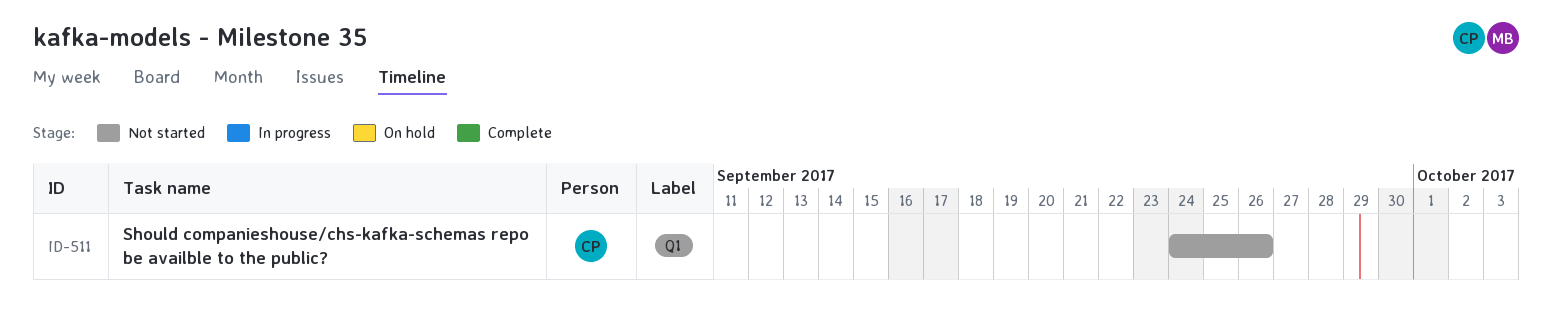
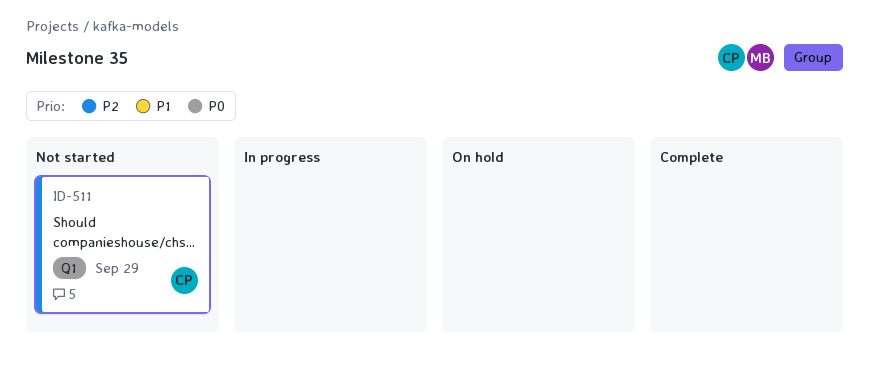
ID-511, due: Sep 26 -> Sep 29

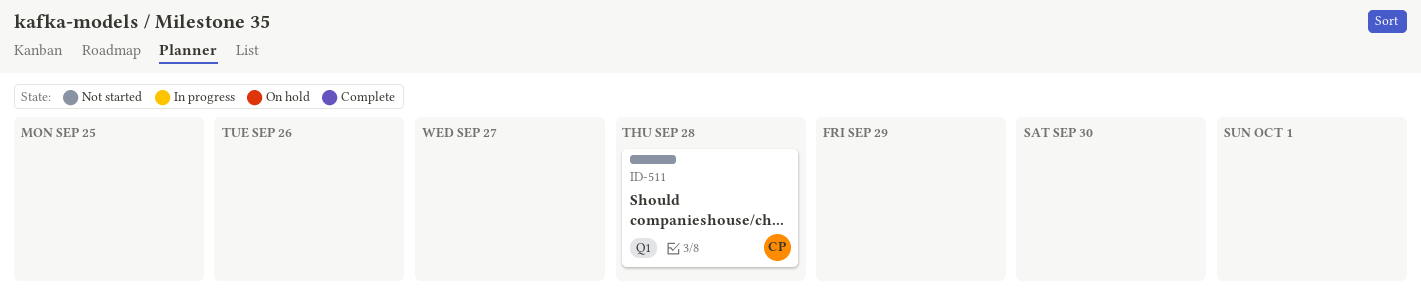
ID-511, due: Sep 29 -> Sep 28

